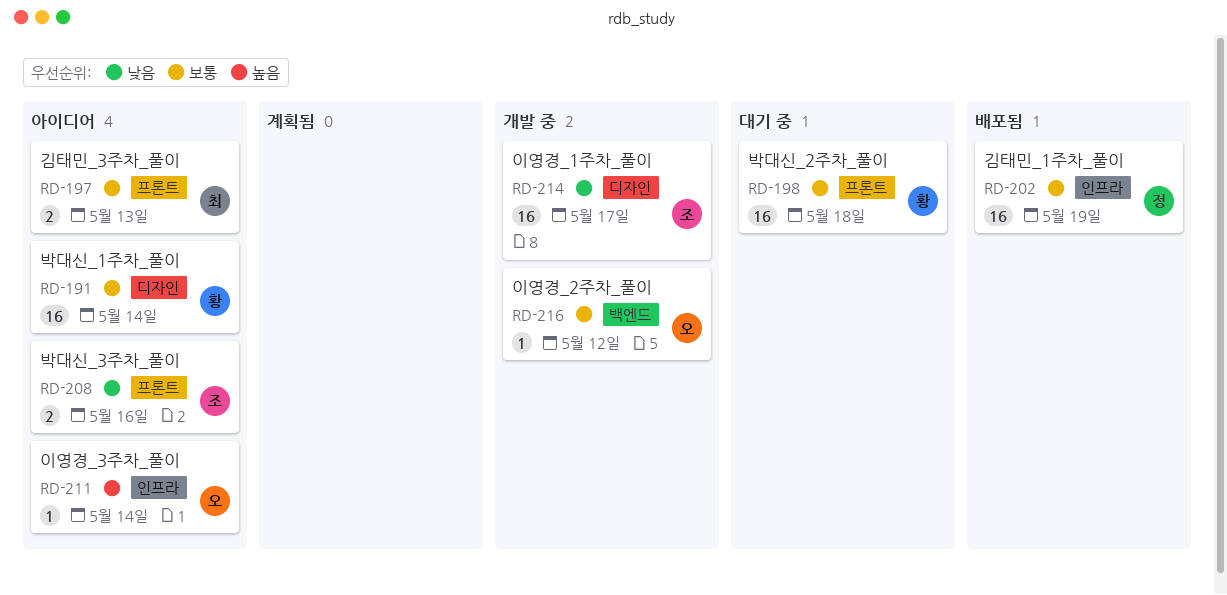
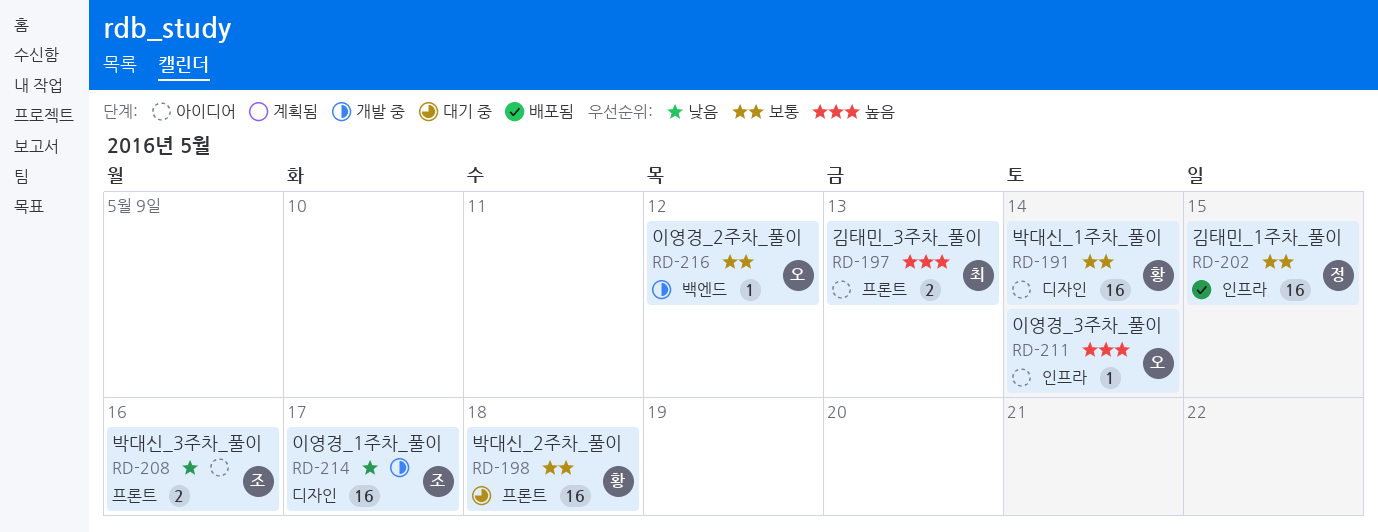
RD-197, priority: 보통 -> 높음
RD-202, due: May 19 -> May 15

